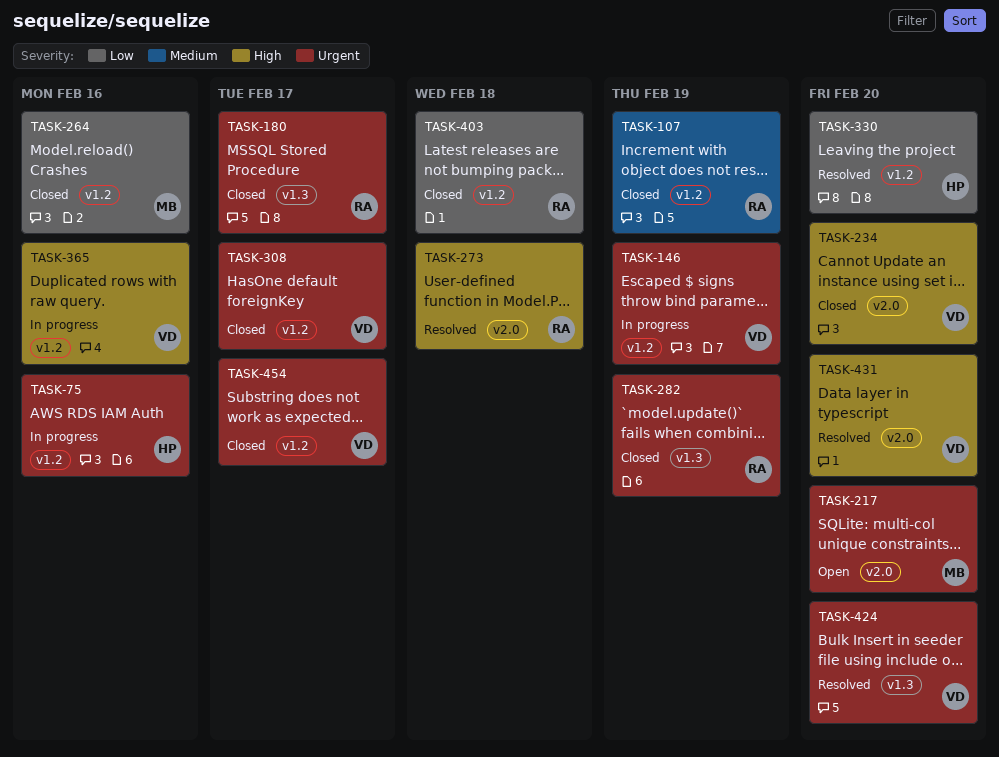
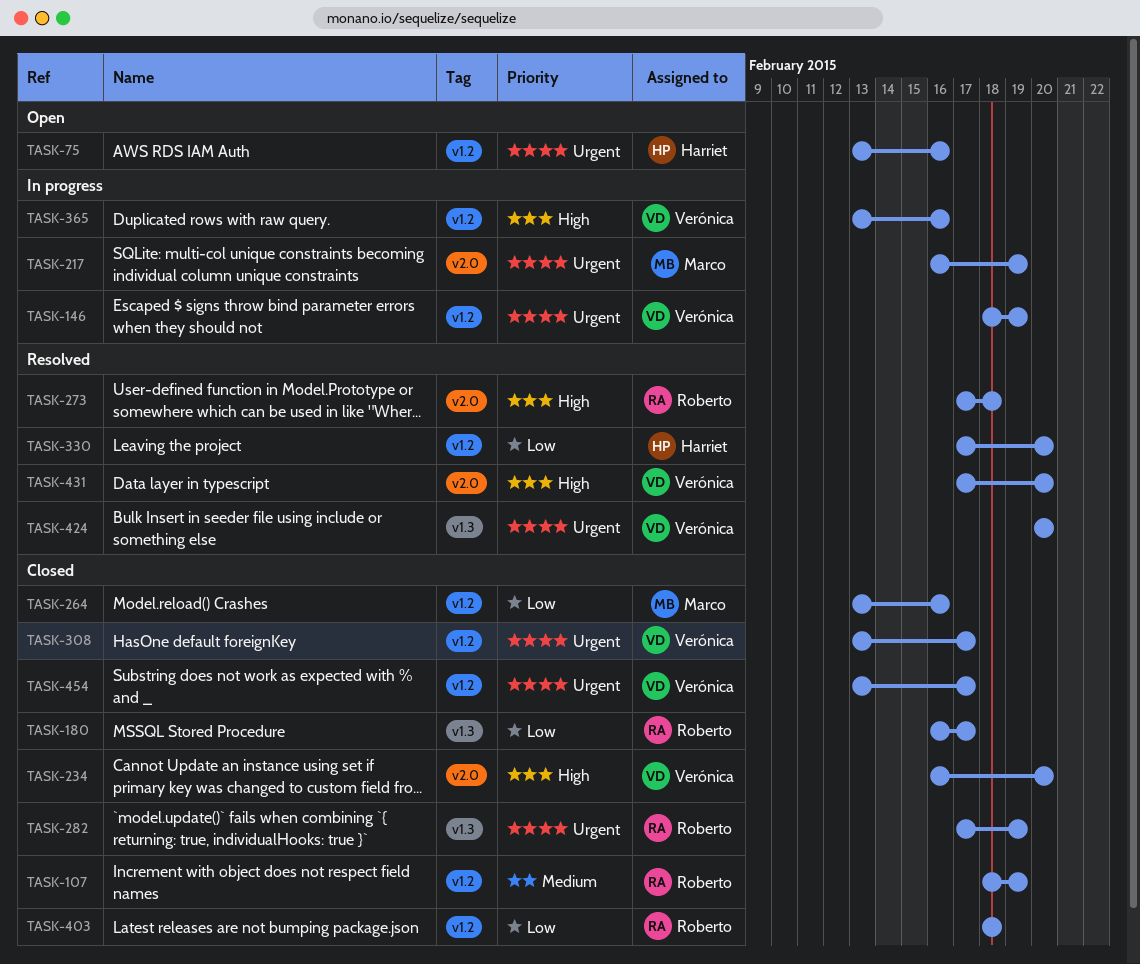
TASK-75, status: In progress -> Open
TASK-180, priority: Urgent -> Low
TASK-217, status: Open -> In progress
TASK-217, due: Feb 20 -> Feb 19

